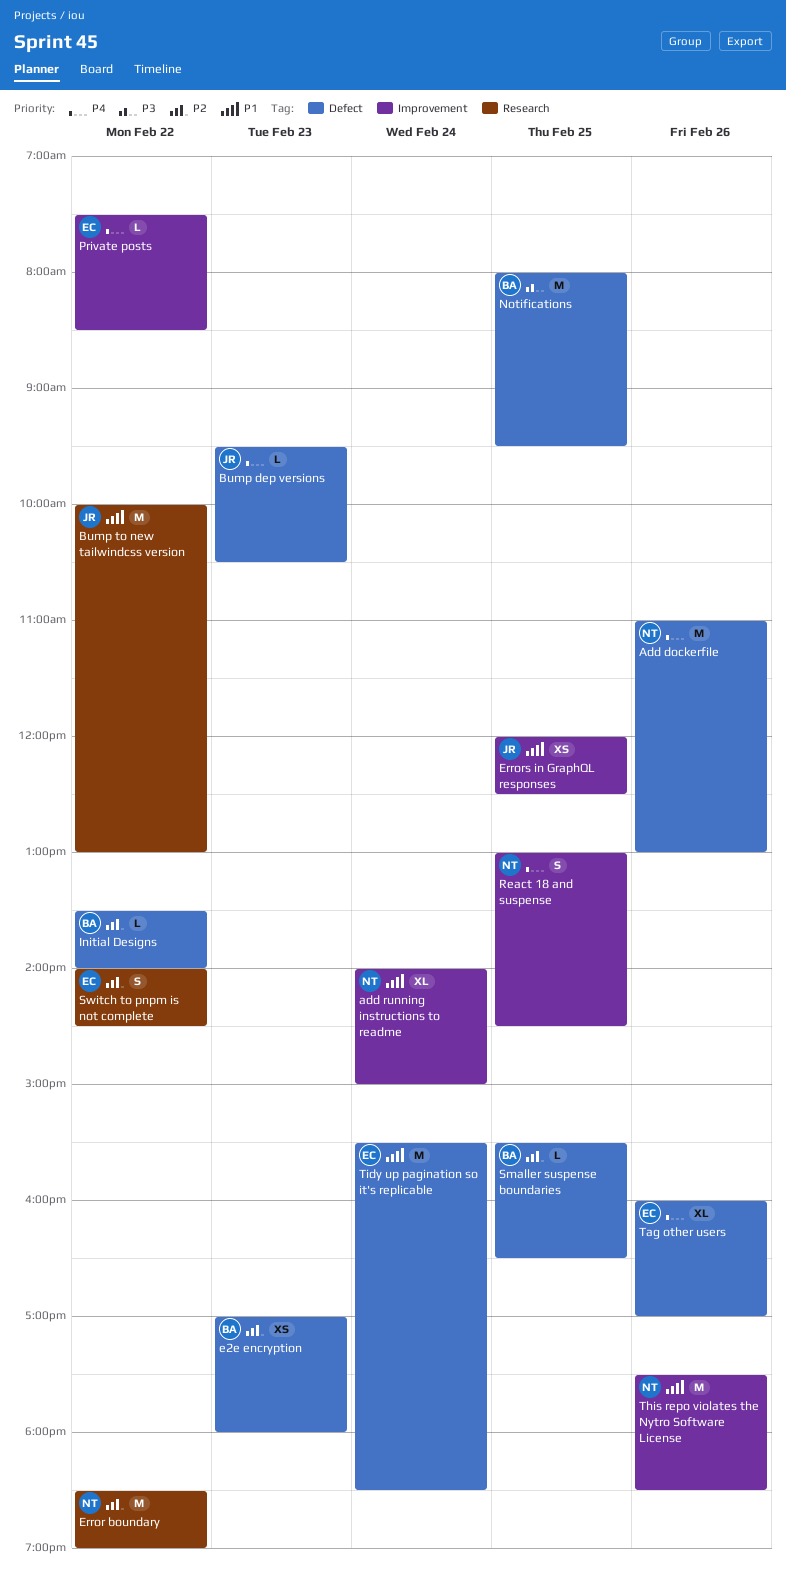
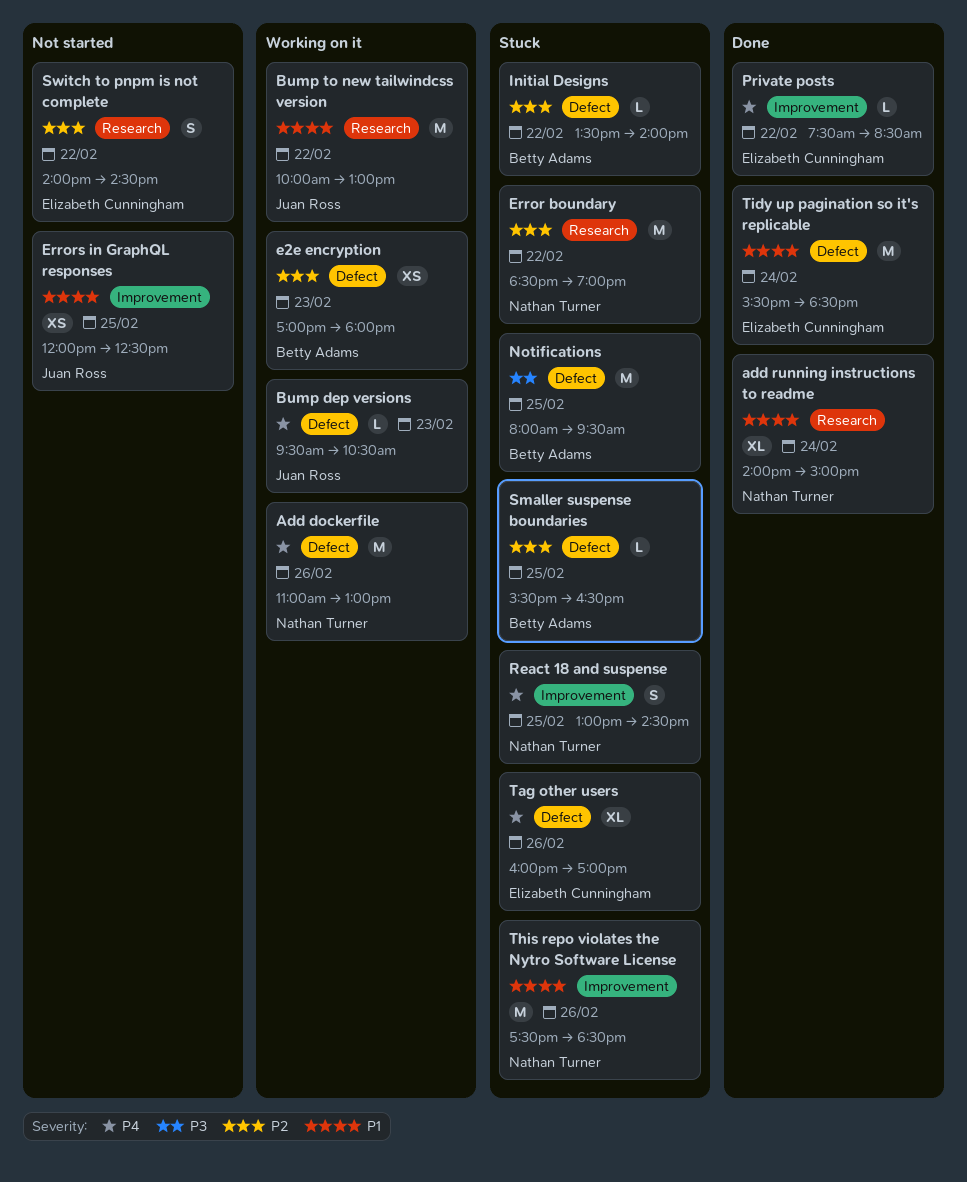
add running instructions to readme, label: Improvement -> Research

